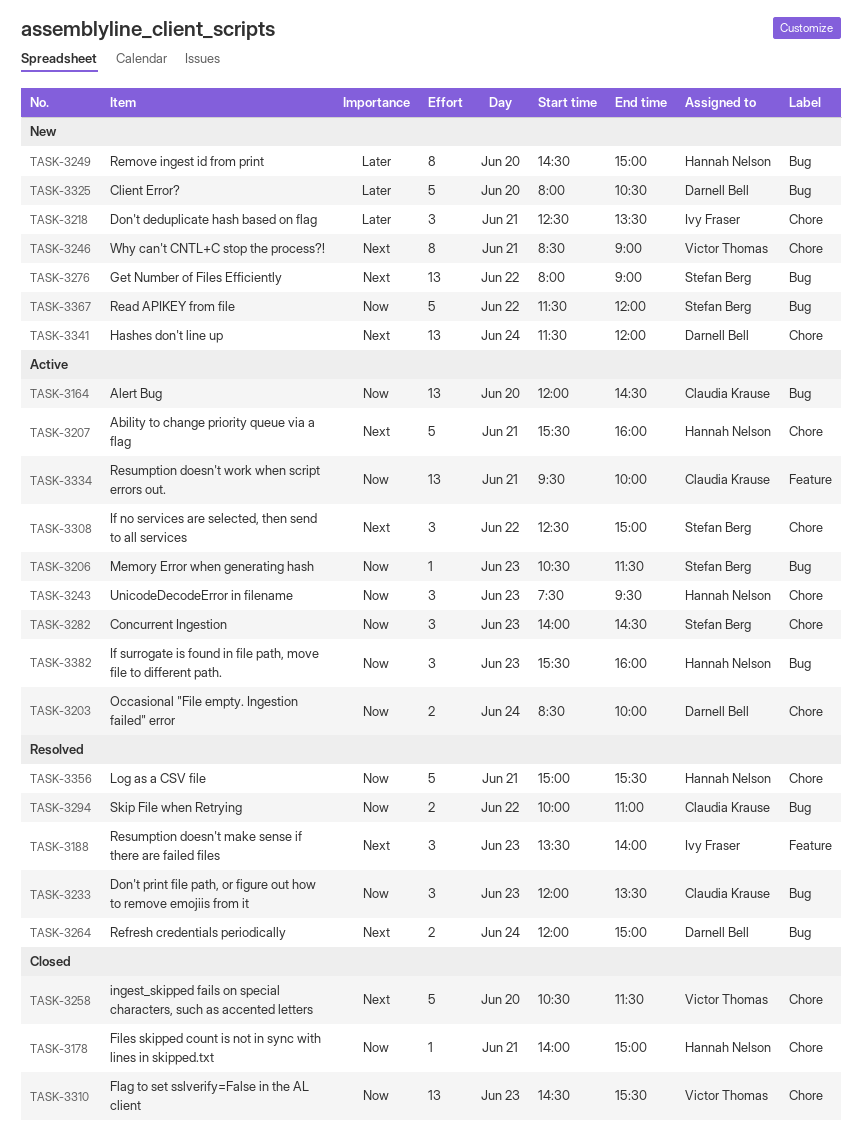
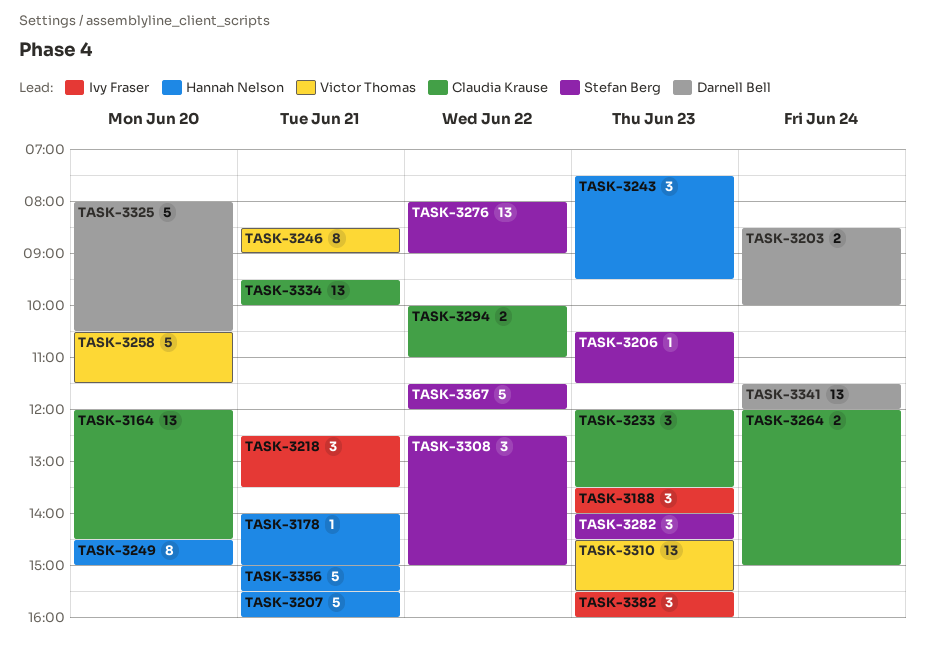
TASK-3264, owner: Darnell Bell -> Claudia Krause
TASK-3382, owner: Hannah Nelson -> Ivy Fraser

